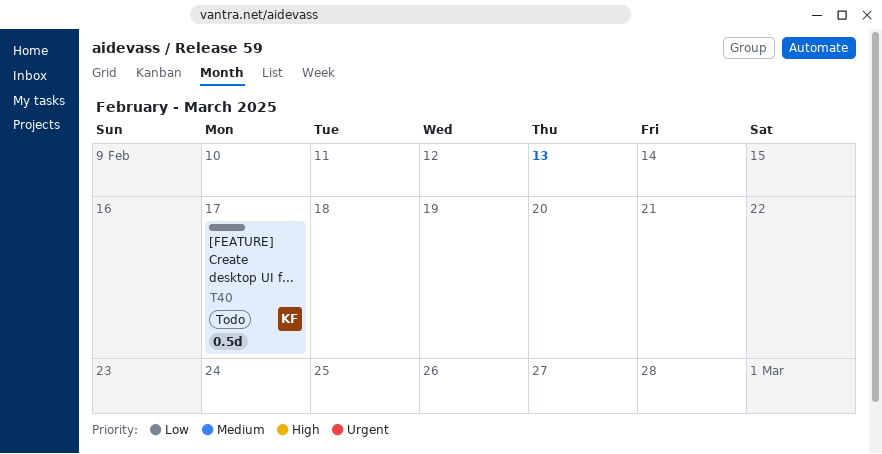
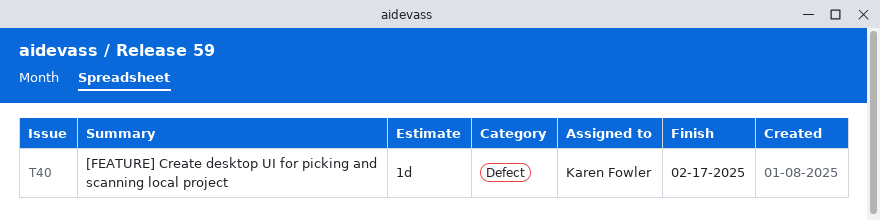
T40, estimate: 0.5d -> 1d

